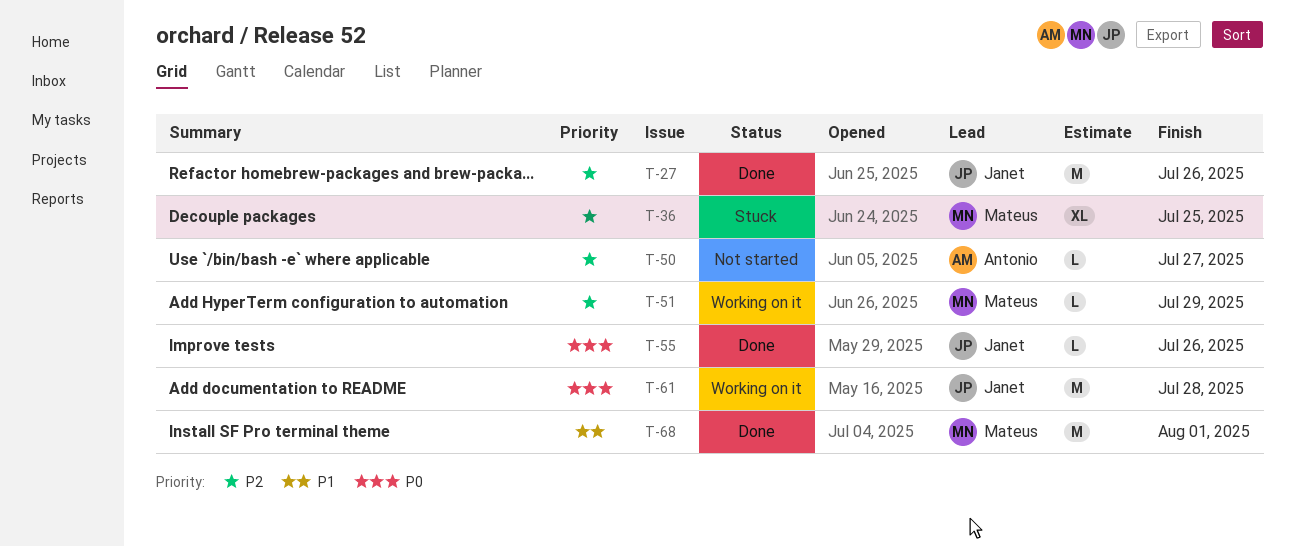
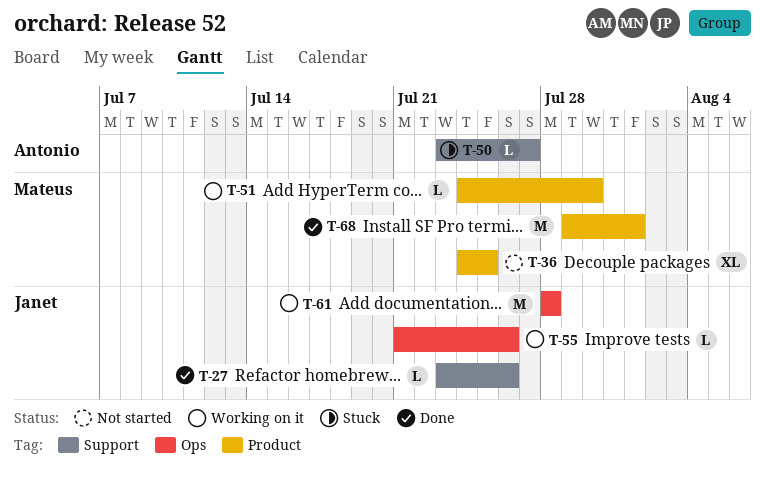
T-27, estimate: M -> L
T-36, status: Stuck -> Not started
T-50, status: Not started -> Stuck
T-51, due: Jul 29 -> Jul 30
T-55, status: Done -> Working on it

